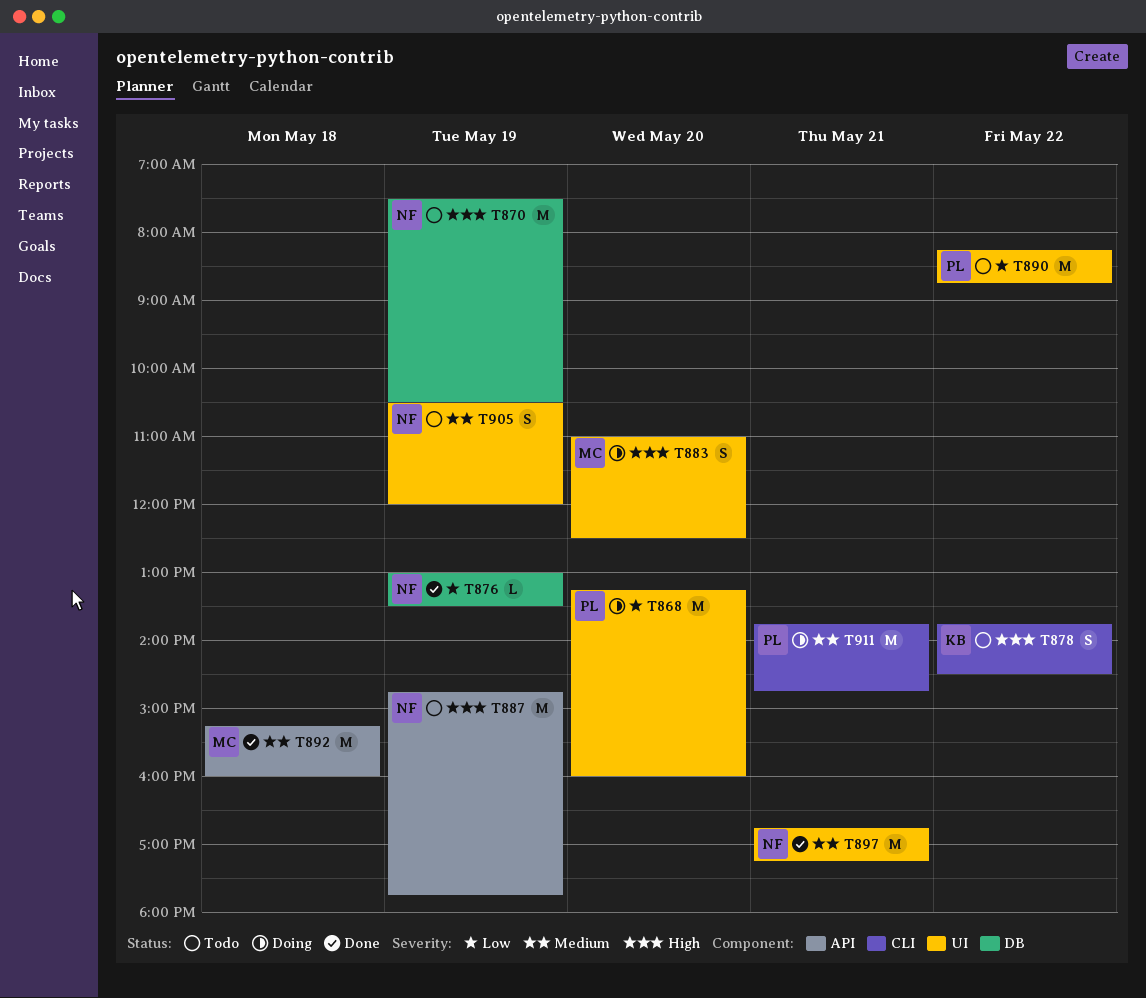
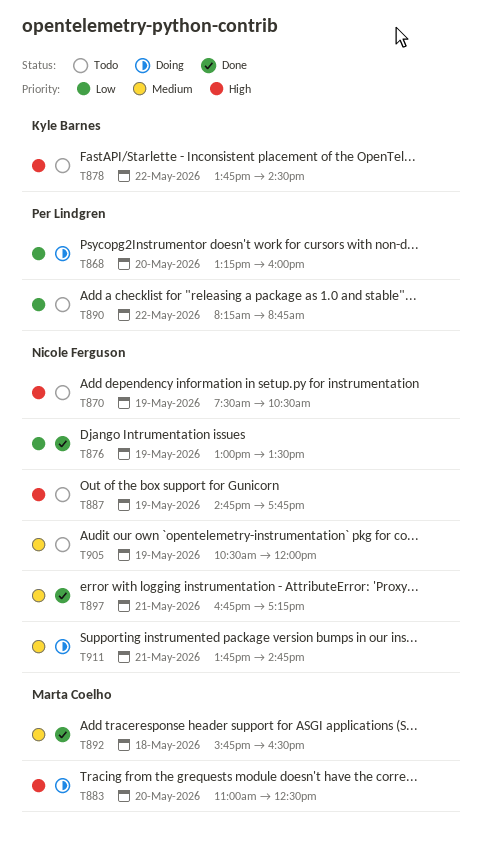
T892, begins: 15:15 -> 15:45
T892, ends: 16:00 -> 16:30
T911, owner: Per Lindgren -> Nicole Ferguson

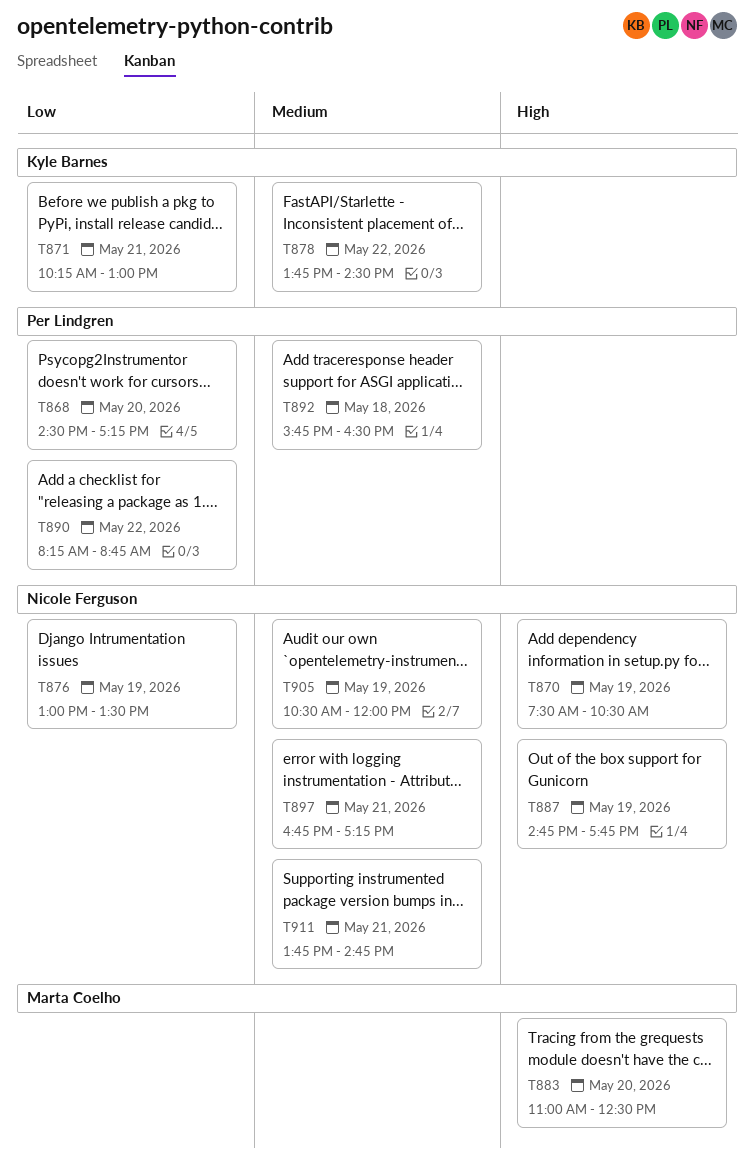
T868, begins: 13:15 -> 14:30
T868, ends: 16:00 -> 17:15
T871: none -> present
T878, priority: High -> Medium
T892, owner: Marta Coelho -> Per Lindgren

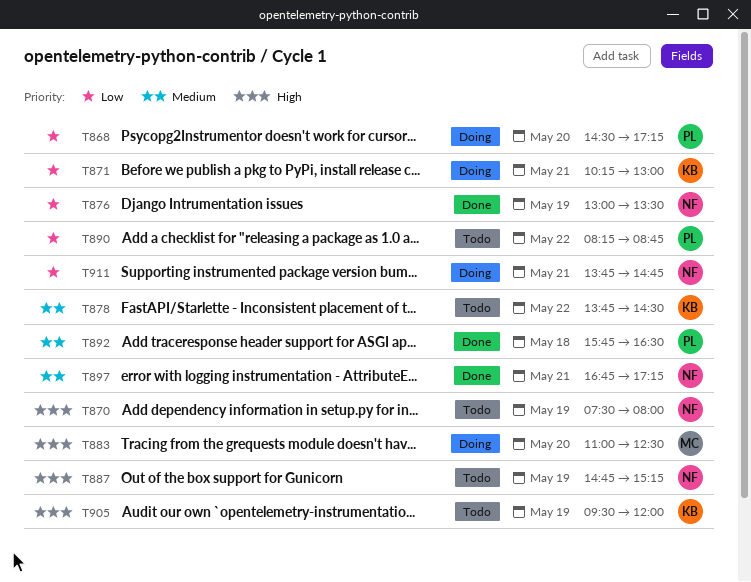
T870, ends: 10:30 -> 08:00
T887, ends: 17:45 -> 15:15
T905, owner: Nicole Ferguson -> Kyle Barnes
T905, priority: Medium -> High
T905, begins: 10:30 -> 09:30
T911, priority: Medium -> Low

